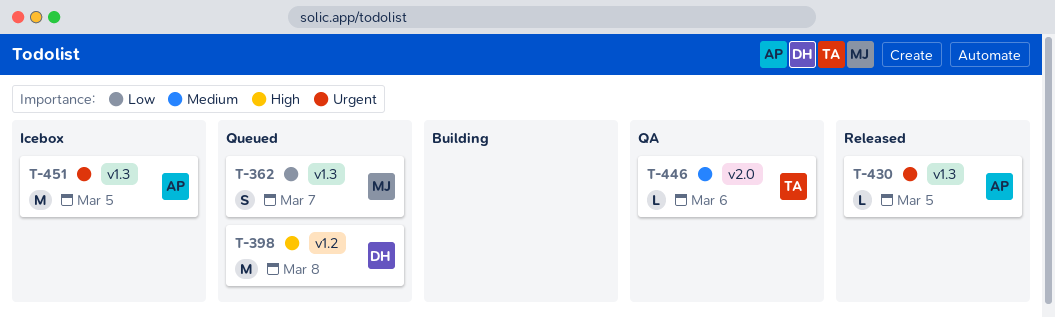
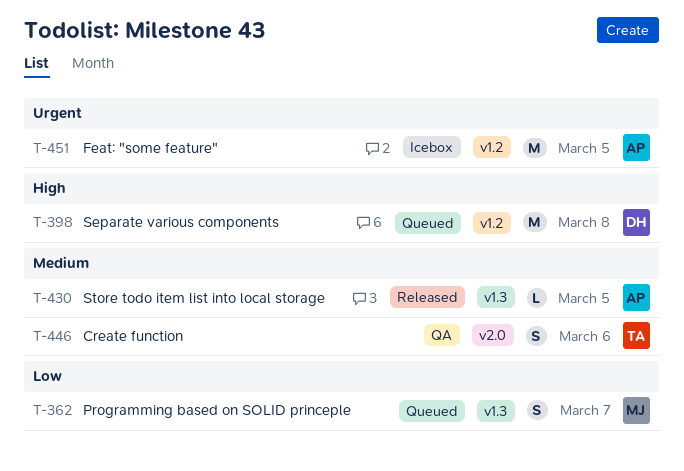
T-430, priority: Urgent -> Medium
T-446, estimate: L -> S
T-451, label: v1.3 -> v1.2

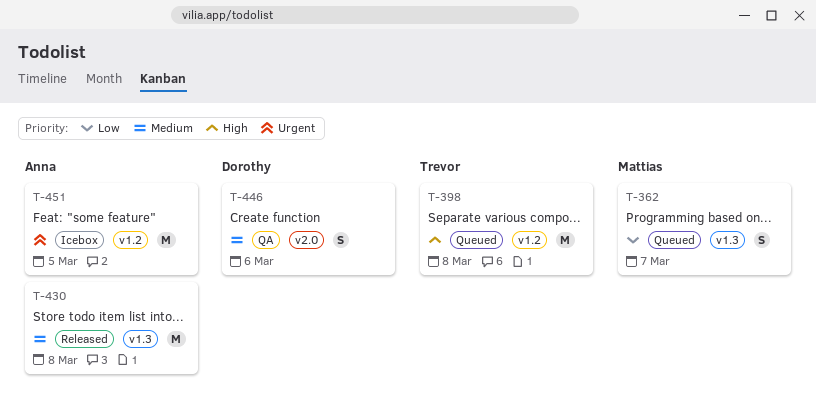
T-398, owner: Dorothy -> Trevor
T-430, estimate: L -> M
T-430, due: Mar 5 -> Mar 8
T-446, owner: Trevor -> Dorothy

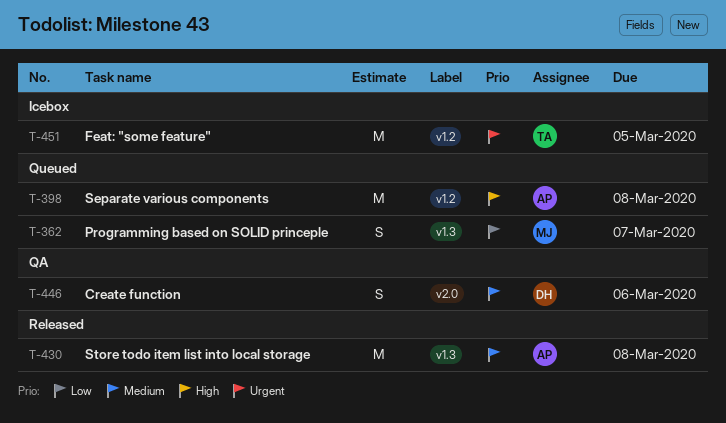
T-398, owner: Trevor -> Anna
T-451, owner: Anna -> Trevor

